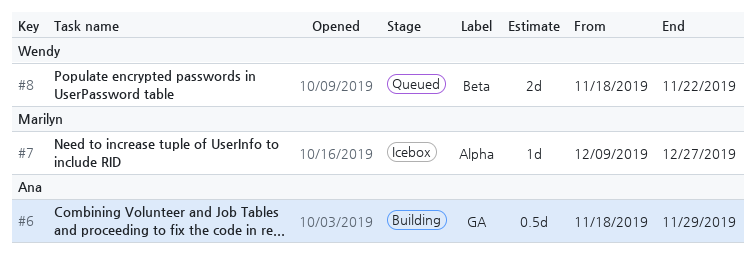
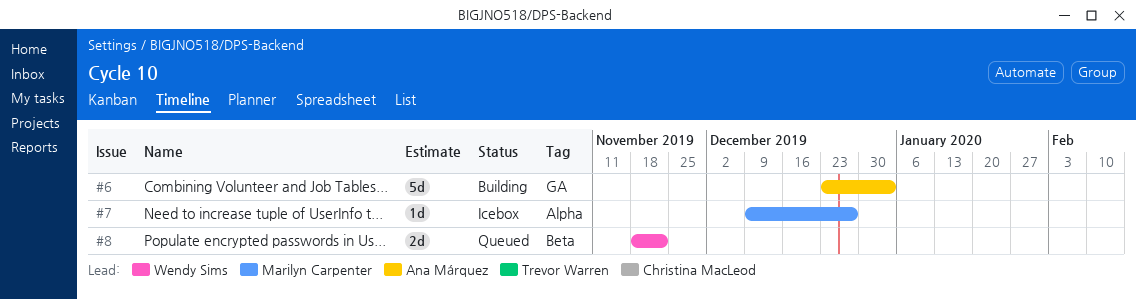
#6, estimate: 0.5d -> 5d
#6, start: Nov 18 -> Dec 23
#6, due: Nov 29 -> Jan 3

